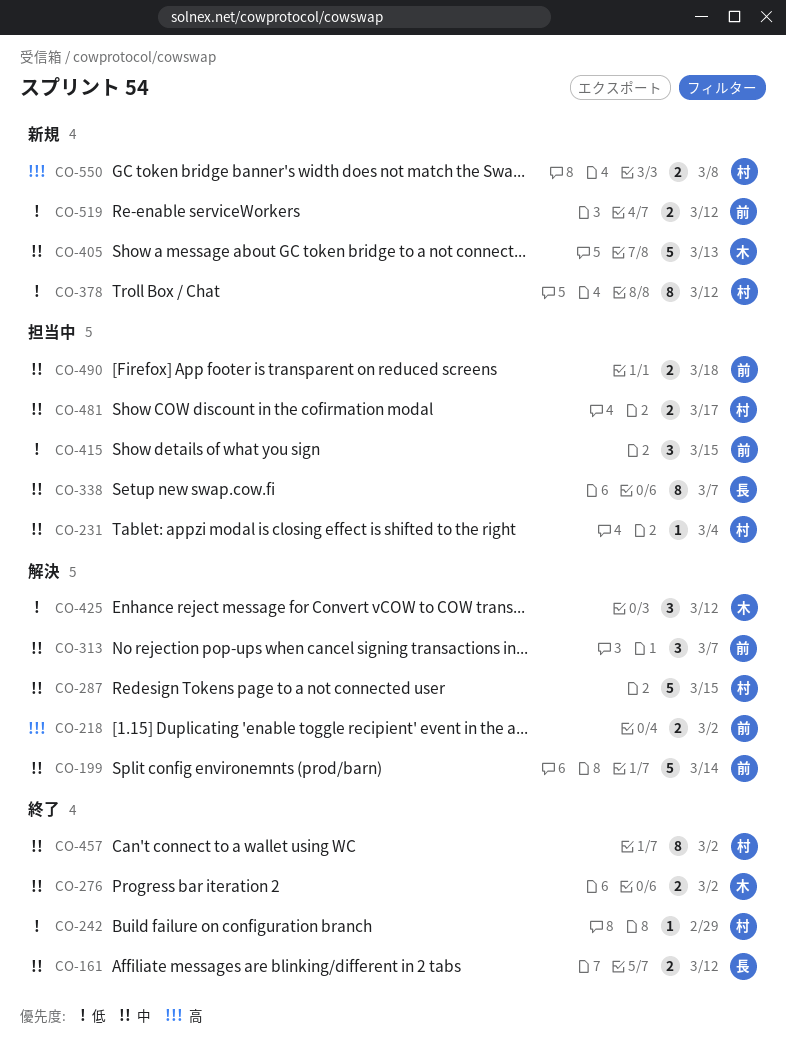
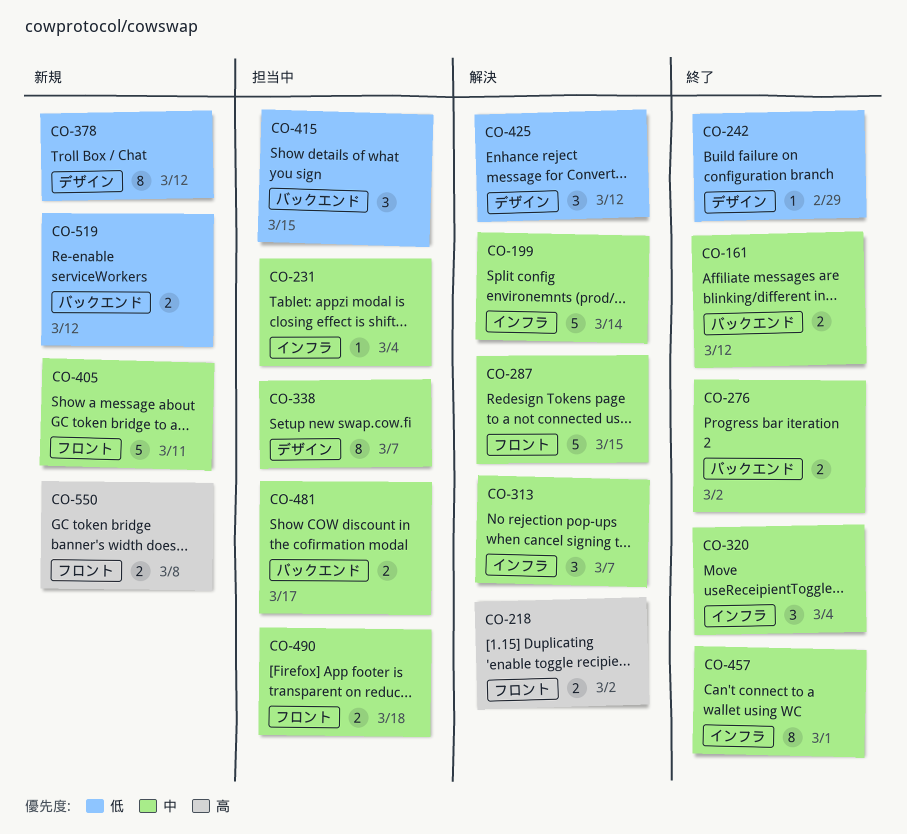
CO-320: none -> present
CO-405, due: Mar 13 -> Mar 11
CO-457, due: Mar 2 -> Mar 1

